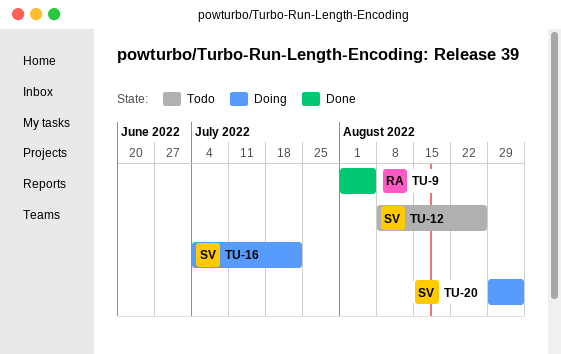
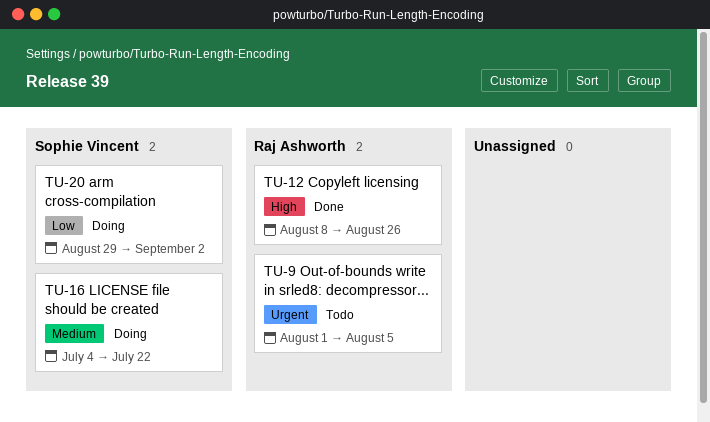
TU-9, status: Done -> Todo
TU-12, status: Todo -> Done
TU-12, owner: Sophie Vincent -> Raj Ashworth

